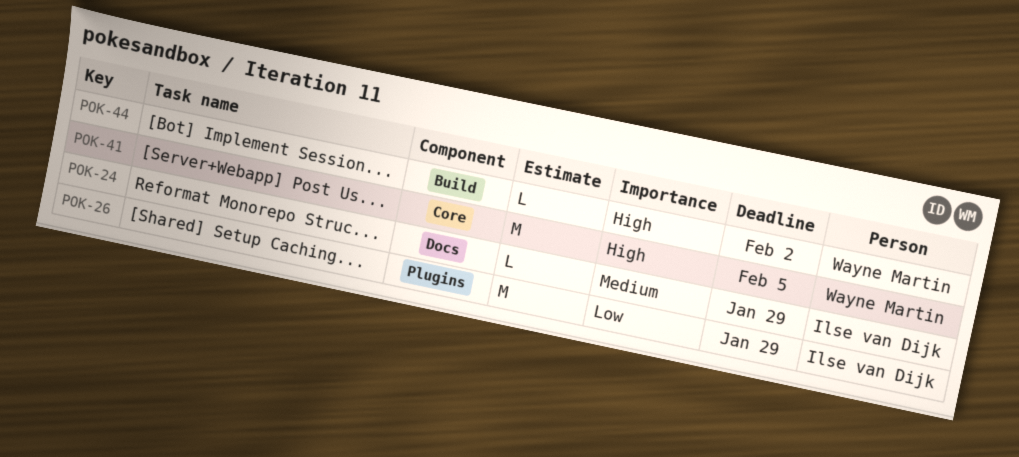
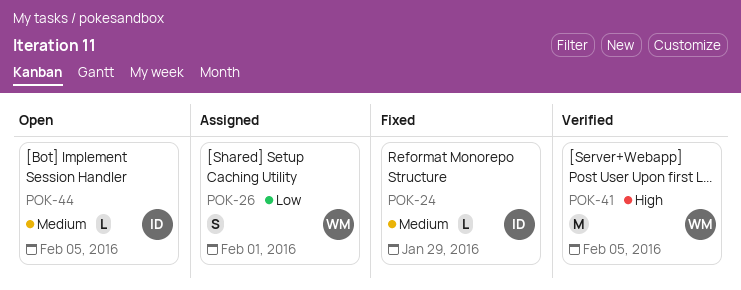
POK-26, owner: Ilse van Dijk -> Wayne Martin
POK-26, estimate: M -> S
POK-26, due: Jan 29 -> Feb 1
POK-44, owner: Wayne Martin -> Ilse van Dijk
POK-44, priority: High -> Medium
POK-44, due: Feb 2 -> Feb 5

